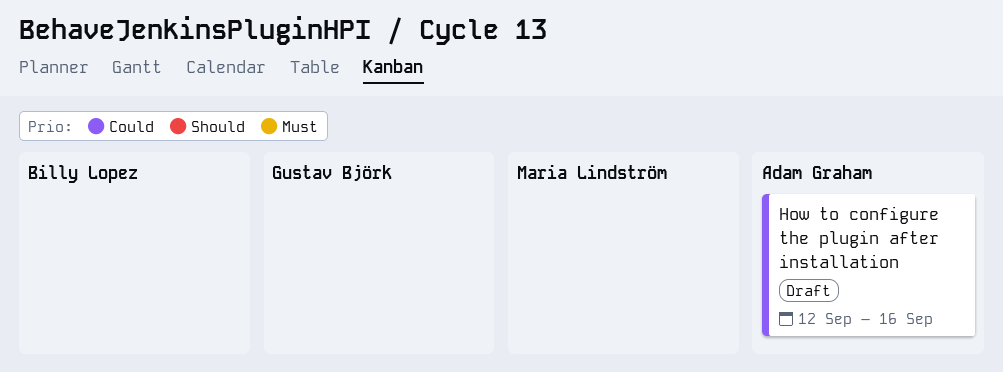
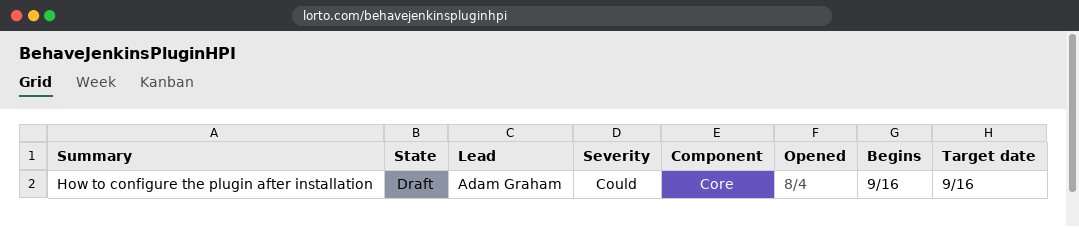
How to configure the plugin after installation, start: Sep 12 -> Sep 16

